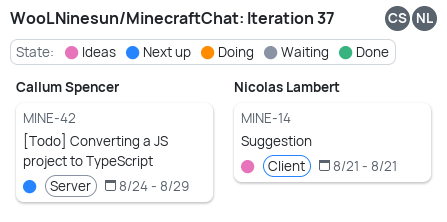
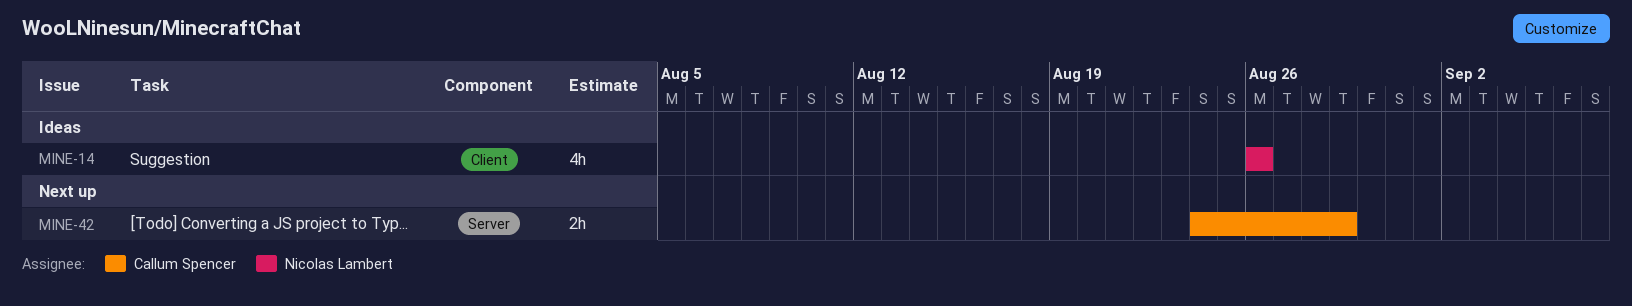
MINE-14, start: Aug 21 -> Aug 26
MINE-14, due: Aug 21 -> Aug 26

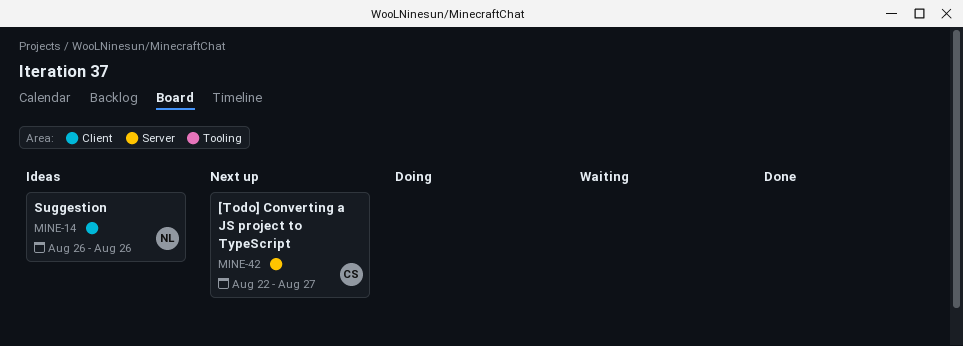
MINE-42, start: Aug 24 -> Aug 22
MINE-42, due: Aug 29 -> Aug 27

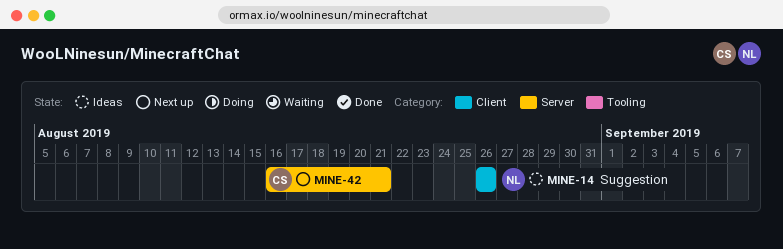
MINE-42, start: Aug 22 -> Aug 16
MINE-42, due: Aug 27 -> Aug 21

